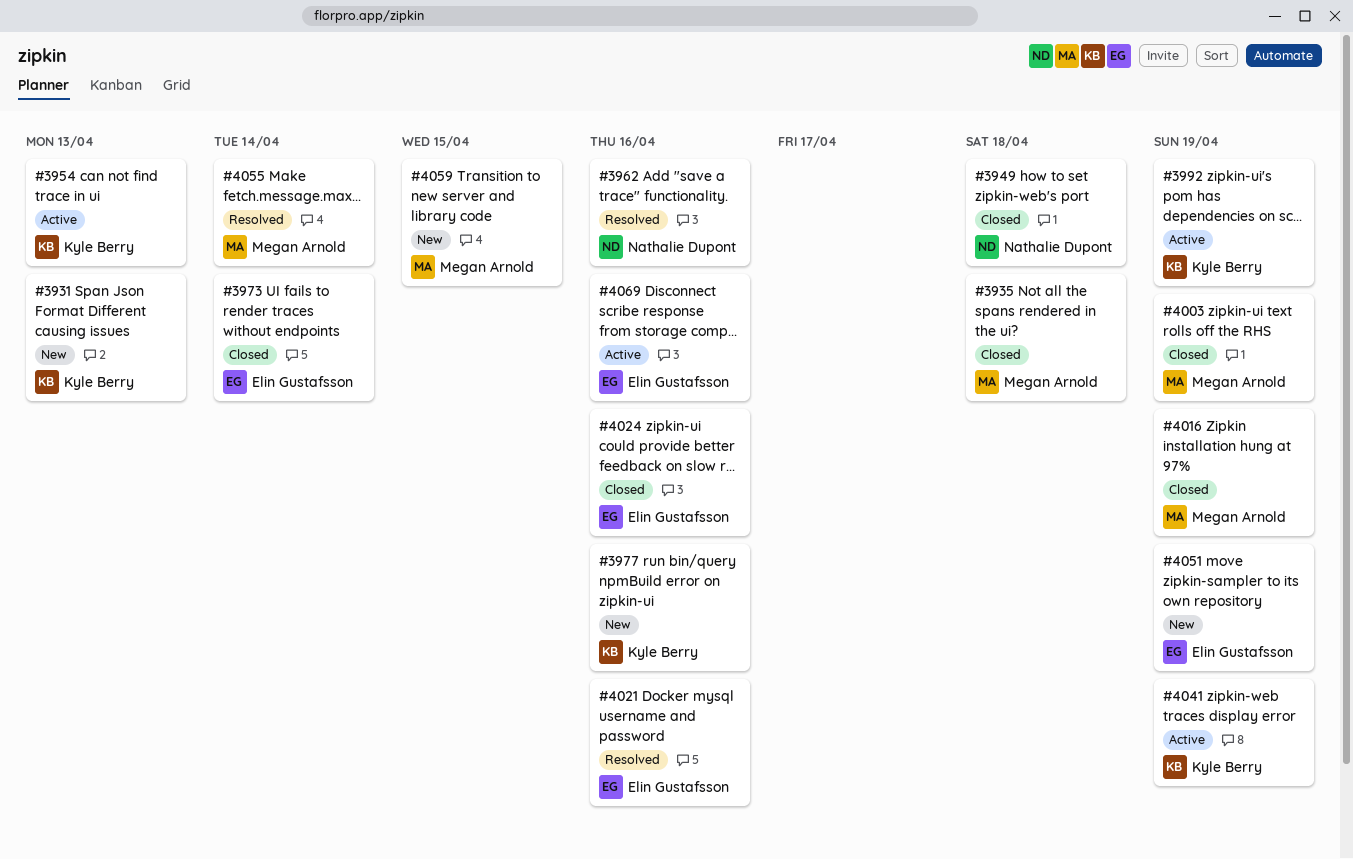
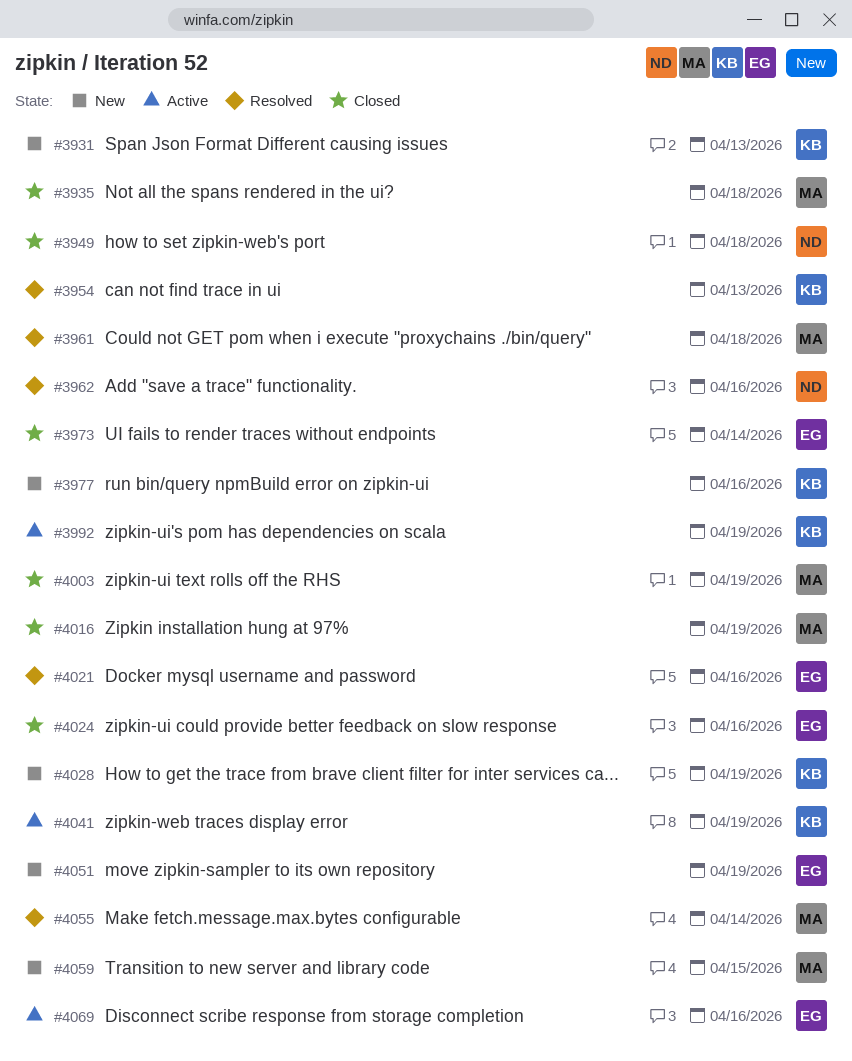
#3954, status: Active -> Resolved
#3961: none -> present
#4028: none -> present

